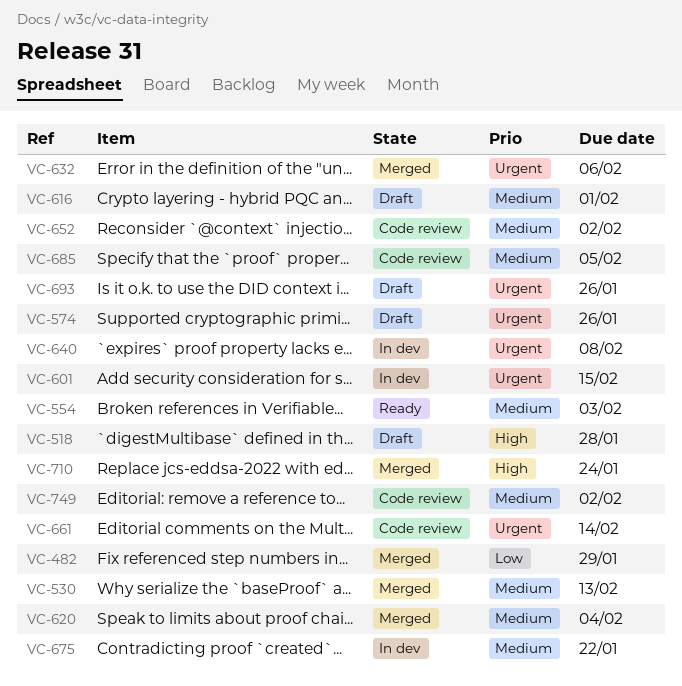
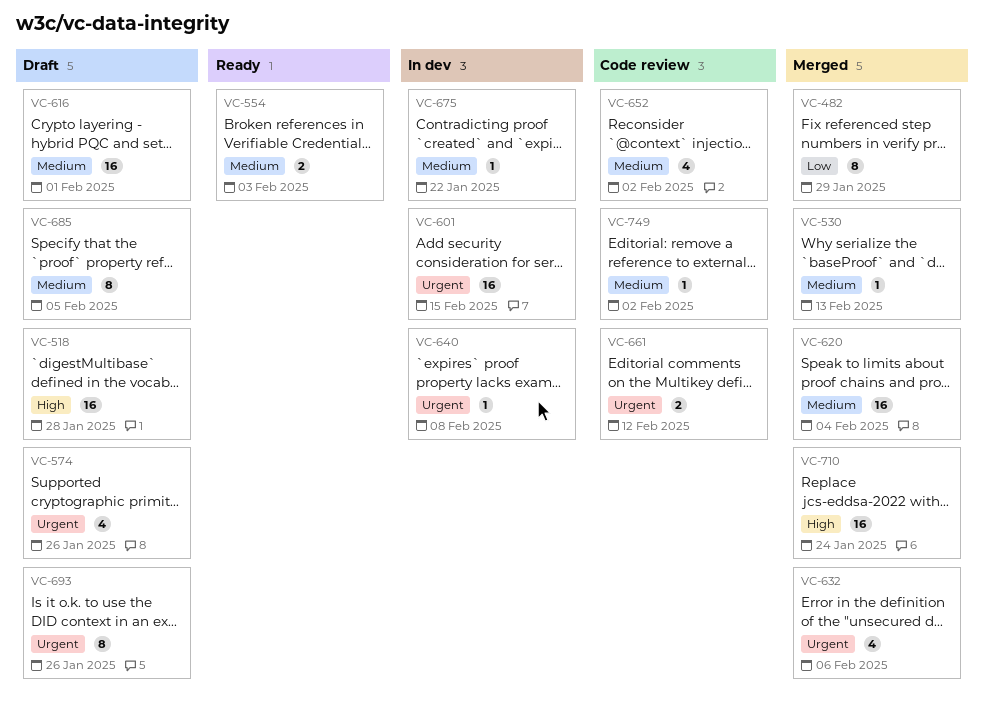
VC-661, due: Feb 14 -> Feb 12
VC-685, status: Code review -> Draft

